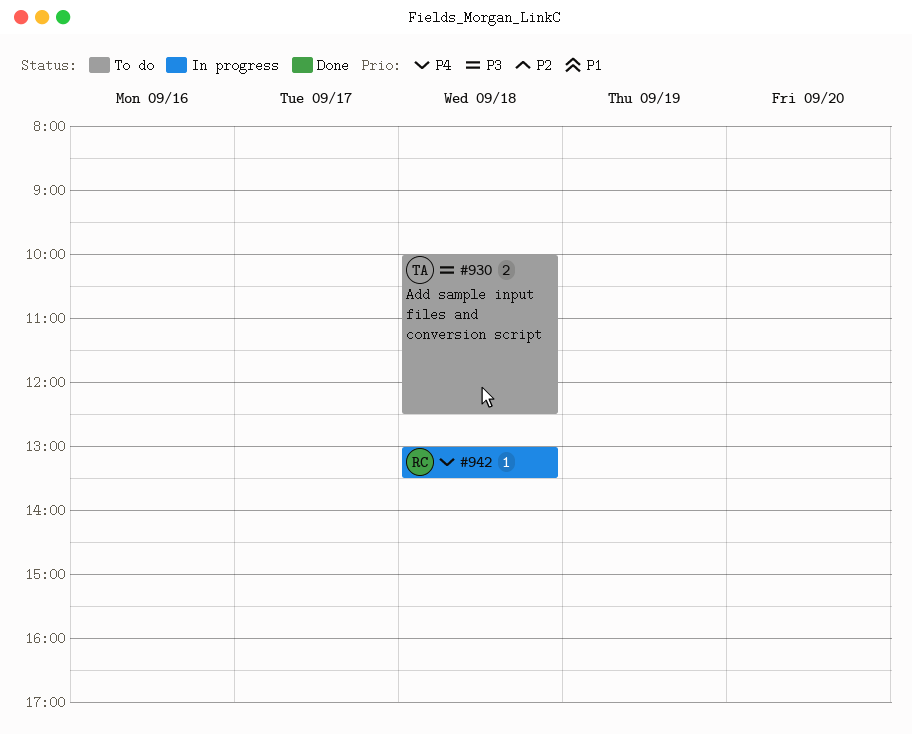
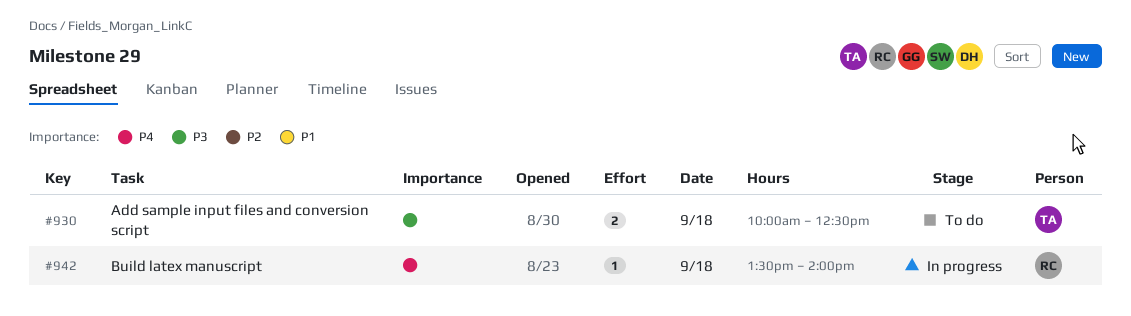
#942, begins: 13:00 -> 13:30
#942, ends: 13:30 -> 14:00

